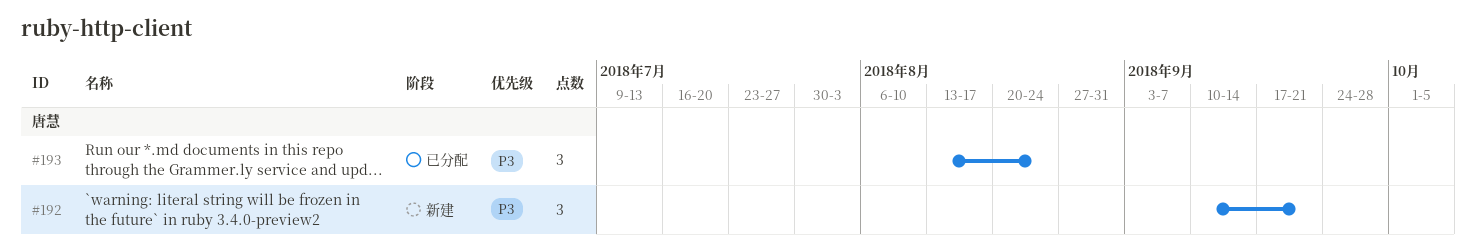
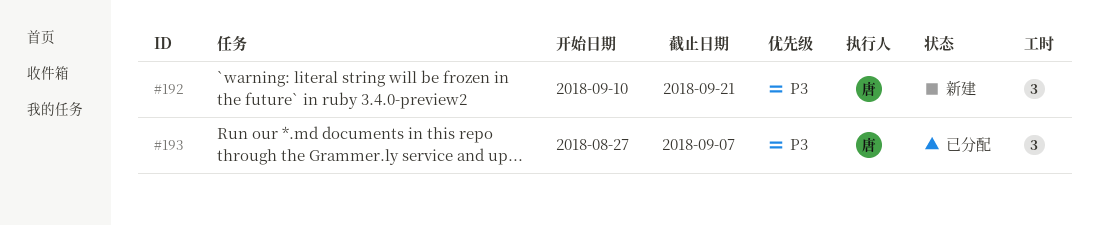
#193, start: Aug 13 -> Aug 27
#193, due: Aug 24 -> Sep 7

